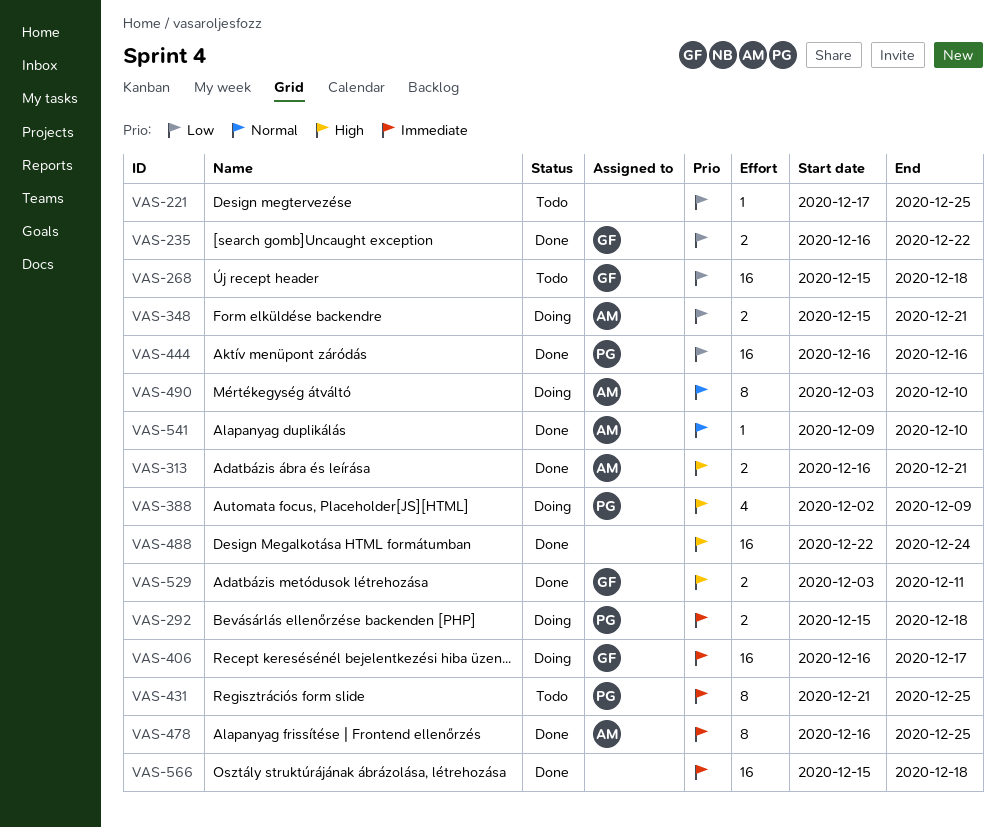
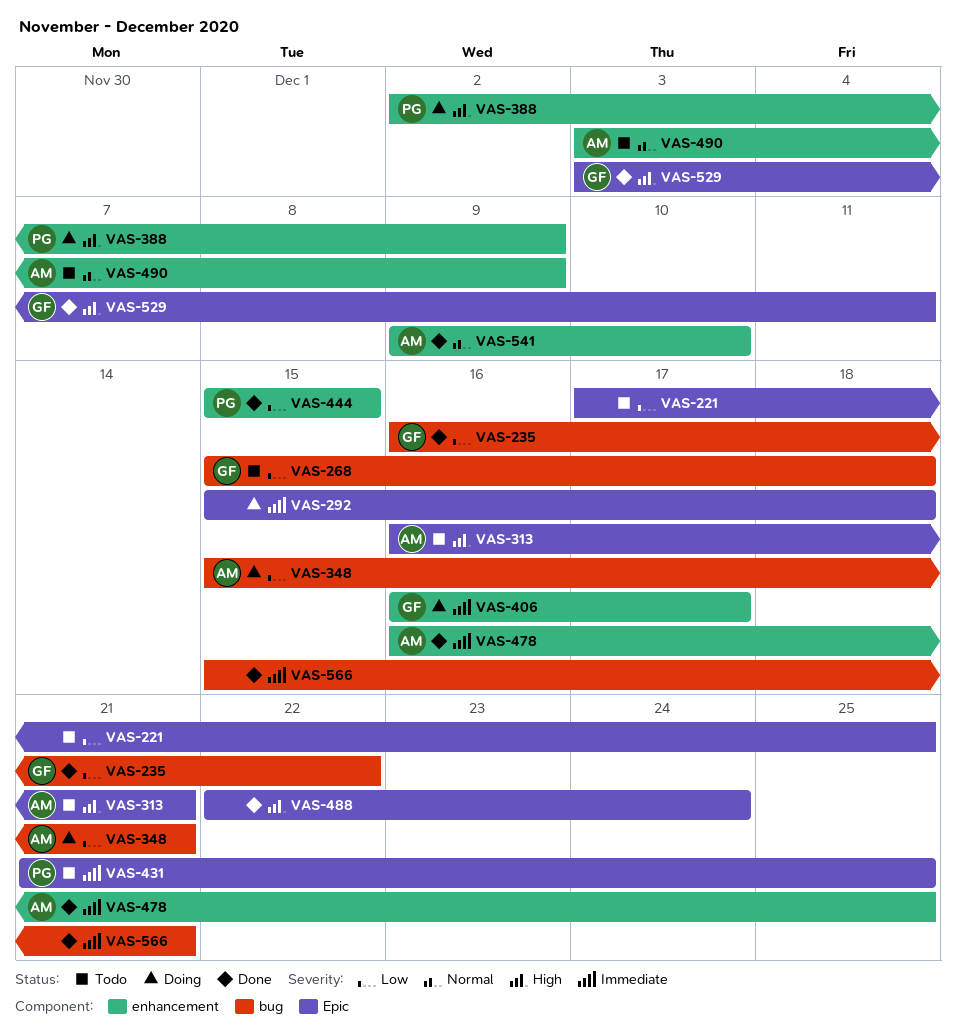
VAS-292, owner: PG -> none
VAS-313, status: Done -> Todo
VAS-444, start: Dec 16 -> Dec 15
VAS-444, due: Dec 16 -> Dec 15
VAS-490, status: Doing -> Todo
VAS-490, due: Dec 10 -> Dec 9
VAS-566, due: Dec 18 -> Dec 21

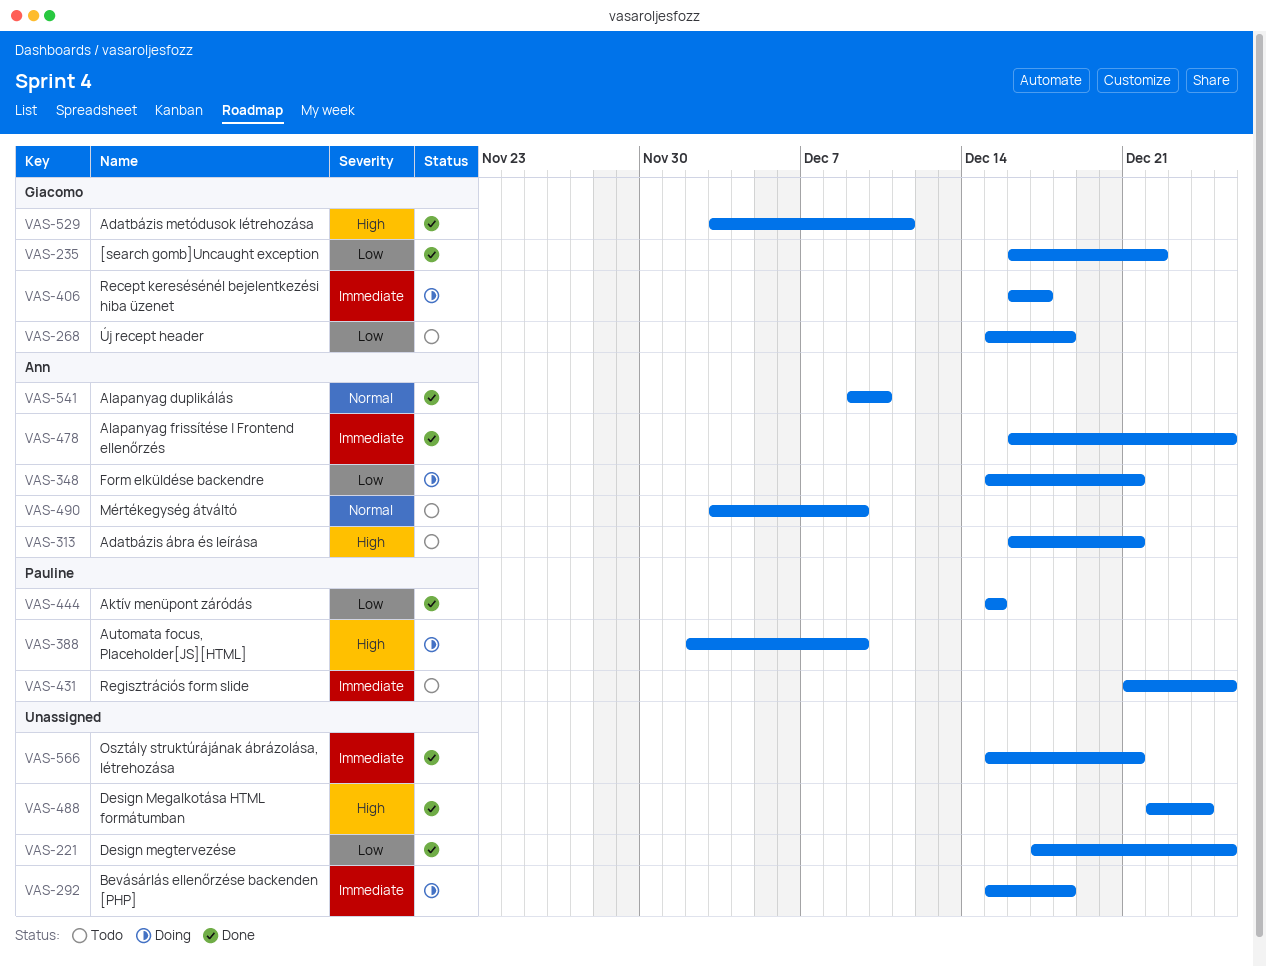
VAS-221, status: Todo -> Done

